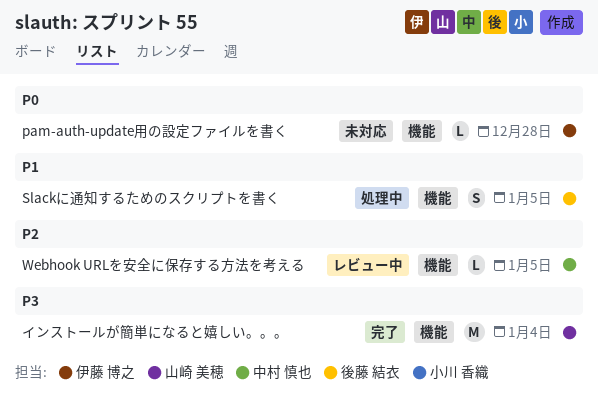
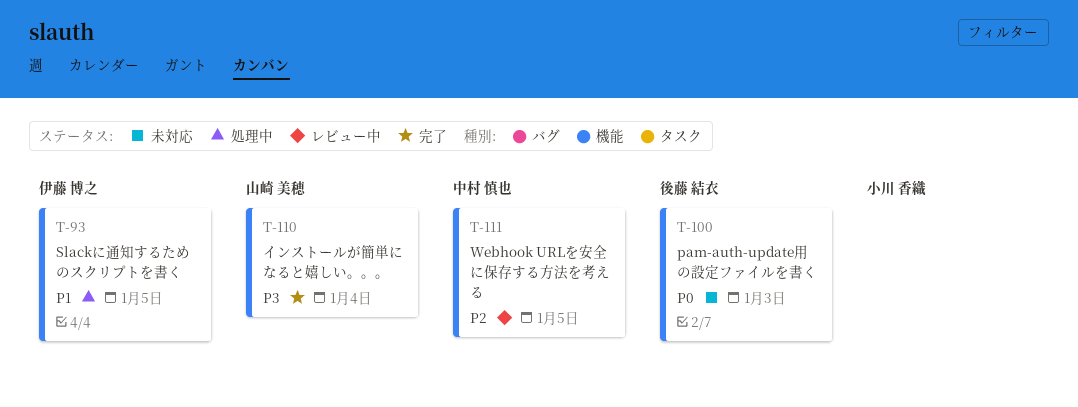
pam-auth-update用の設定ファイルを書く, owner: 伊藤 博之 -> 後藤 結衣
pam-auth-update用の設定ファイルを書く, due: Dec 28 -> Jan 3
Slackに通知するためのスクリプトを書く, owner: 後藤 結衣 -> 伊藤 博之

